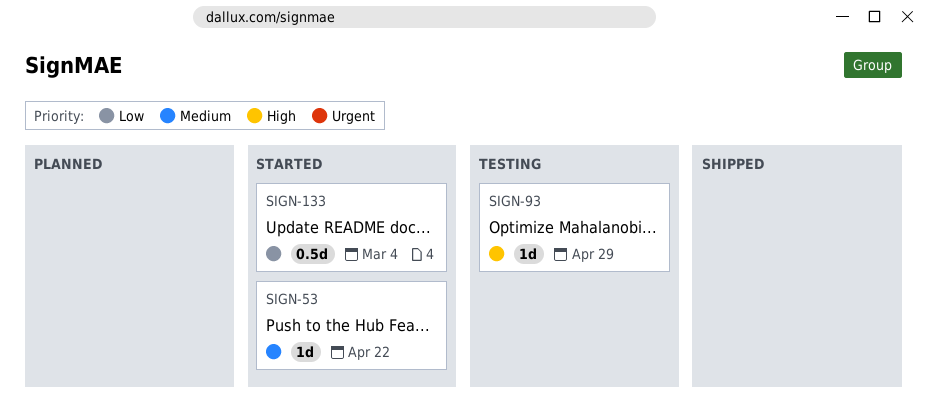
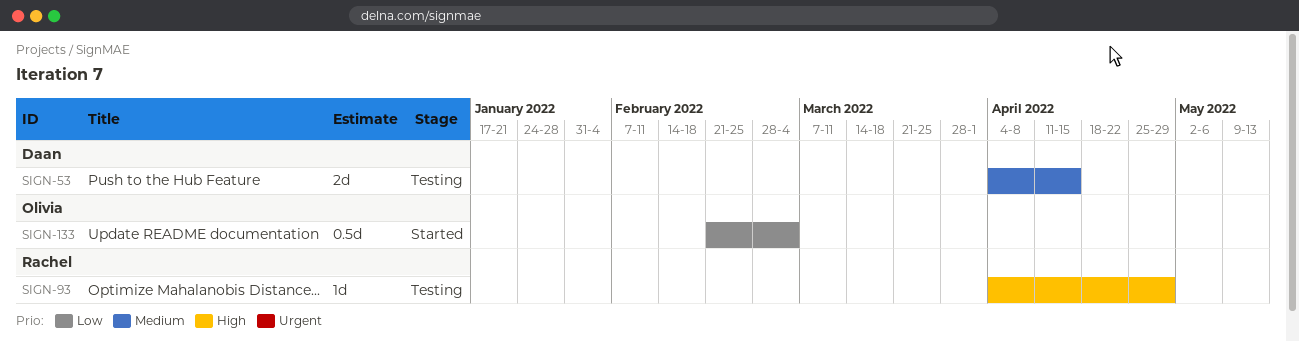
SIGN-53, status: Started -> Testing
SIGN-53, estimate: 1d -> 2d
SIGN-53, due: Apr 22 -> Apr 15

